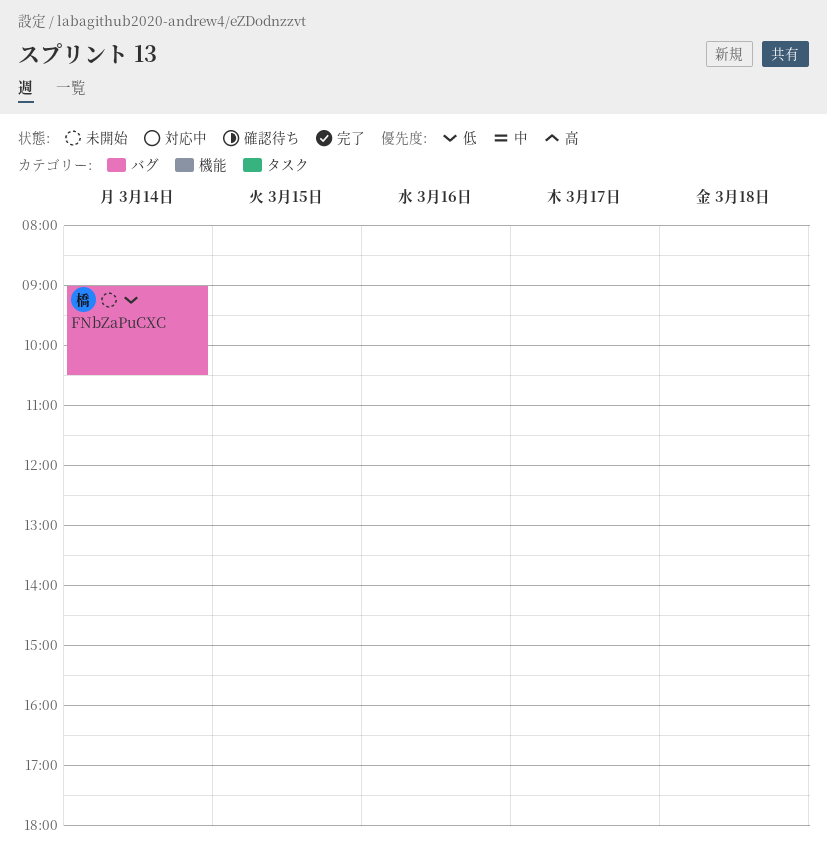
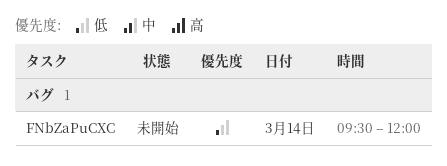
FNbZaPuCXC, begins: 09:00 -> 09:30
FNbZaPuCXC, ends: 10:30 -> 12:00

